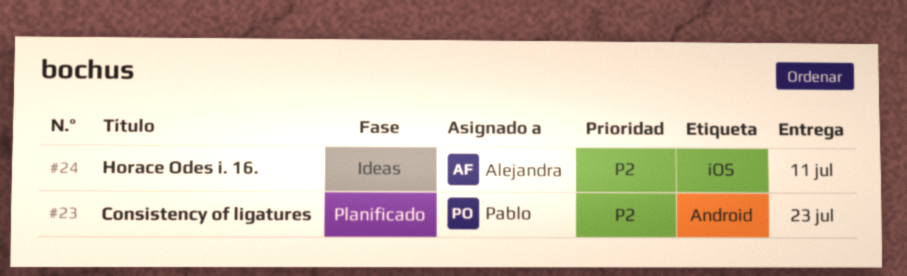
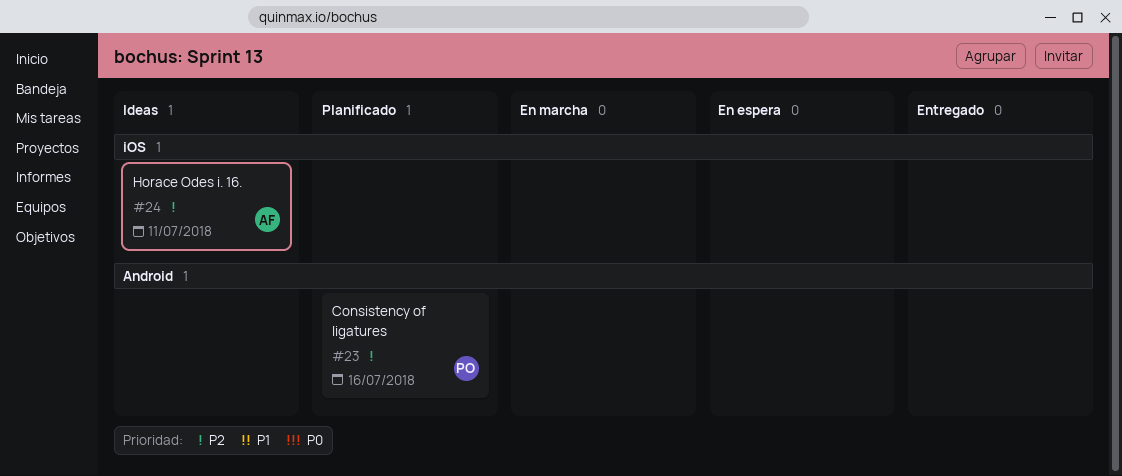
#23, due: Jul 23 -> Jul 16

